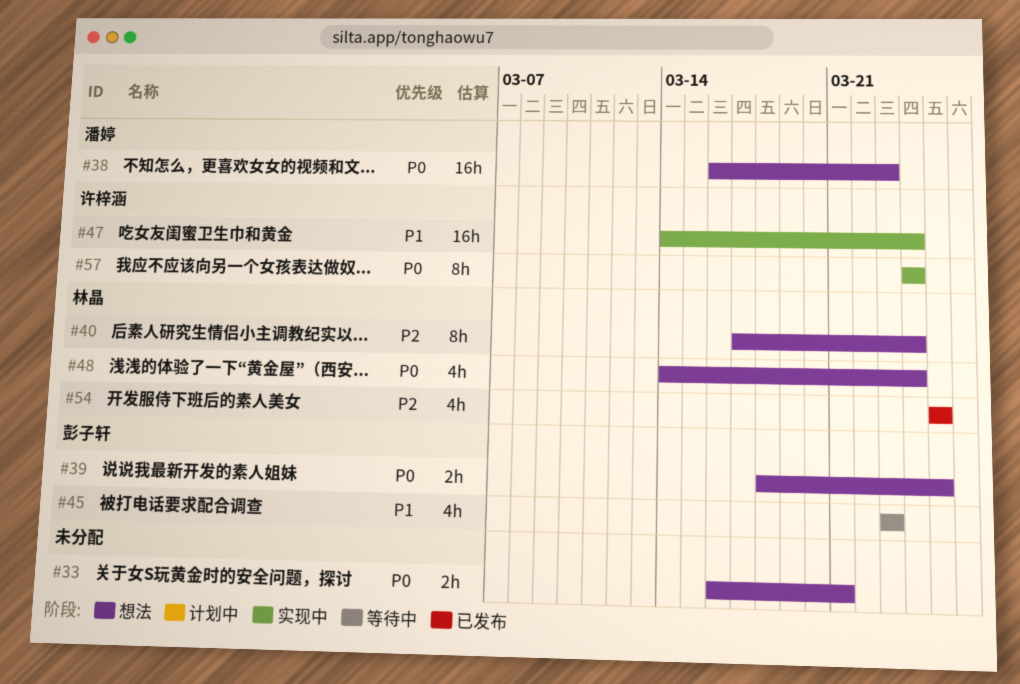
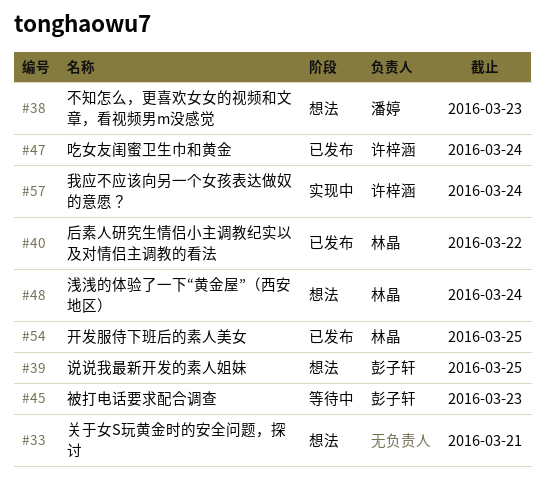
#40, status: 想法 -> 已发布
#40, due: Mar 24 -> Mar 22
#47, status: 实现中 -> 已发布

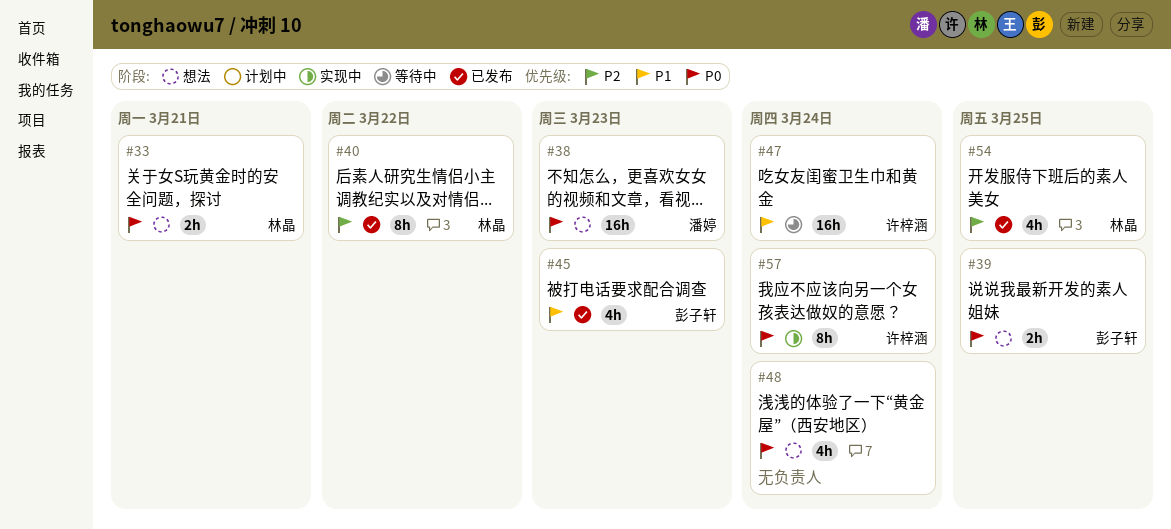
#33, owner: none -> 林晶
#45, status: 等待中 -> 已发布
#47, status: 已发布 -> 等待中
#48, owner: 林晶 -> none

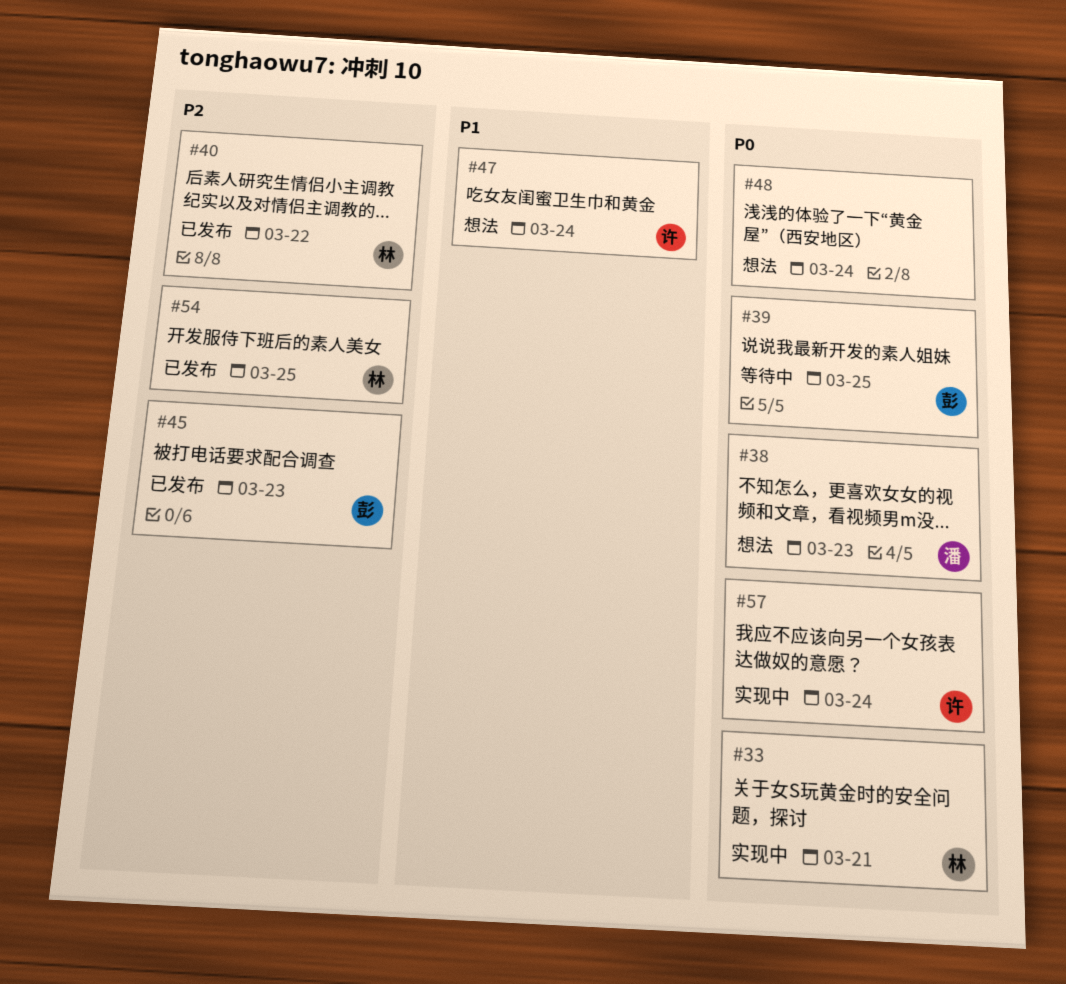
#33, status: 想法 -> 实现中
#39, status: 想法 -> 等待中
#45, priority: P1 -> P2
#47, status: 等待中 -> 想法

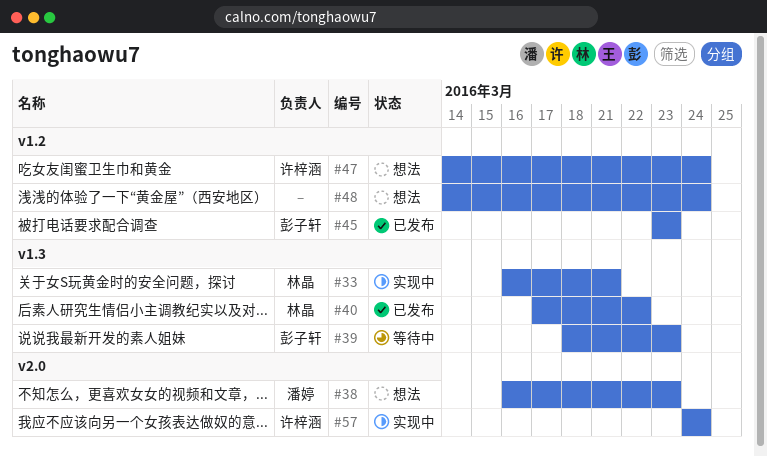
#39, due: Mar 25 -> Mar 23
#54: present -> none

